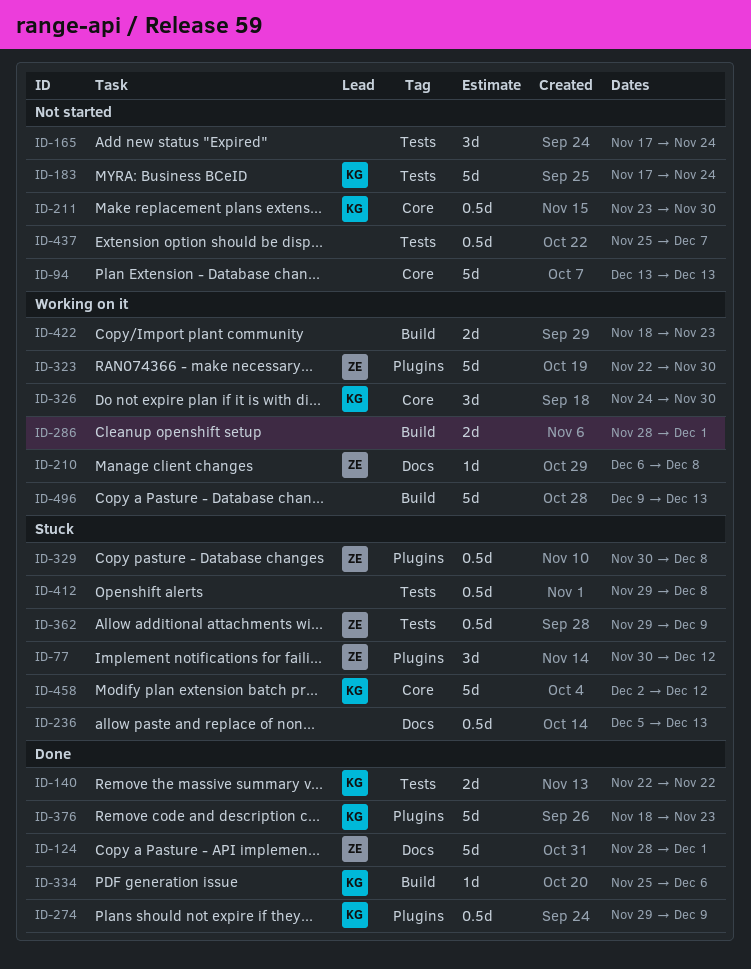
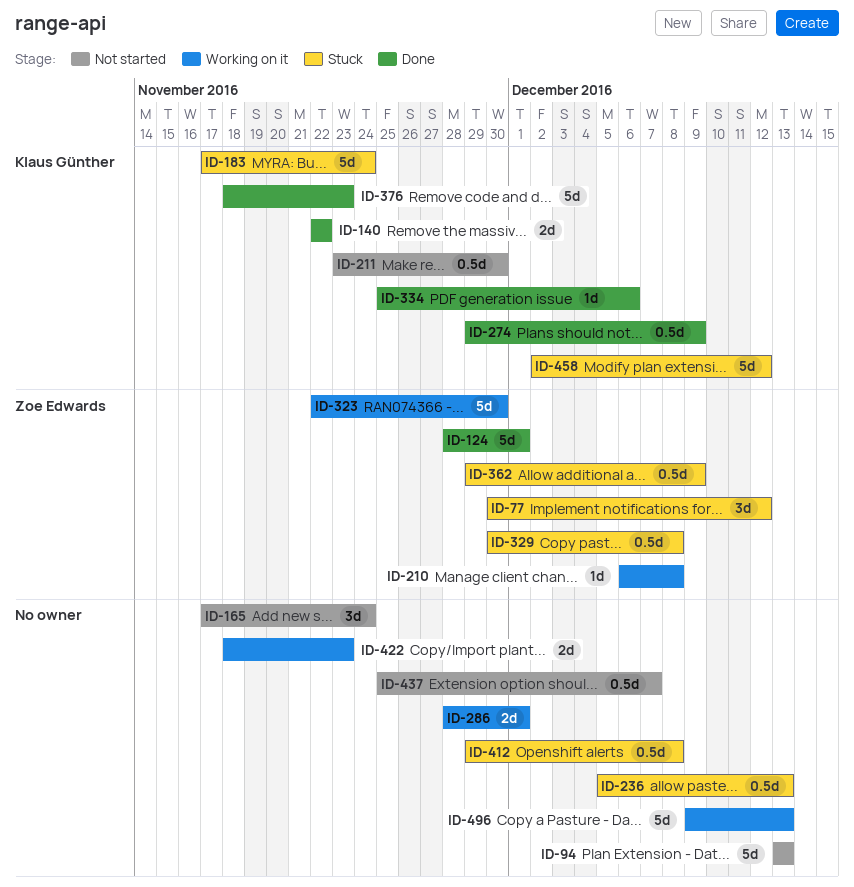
ID-183, status: Not started -> Stuck
ID-326: present -> none

